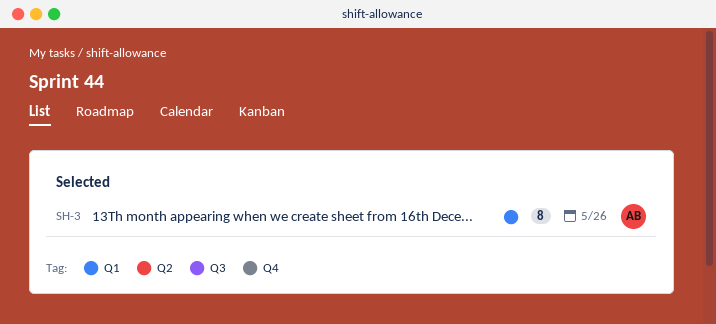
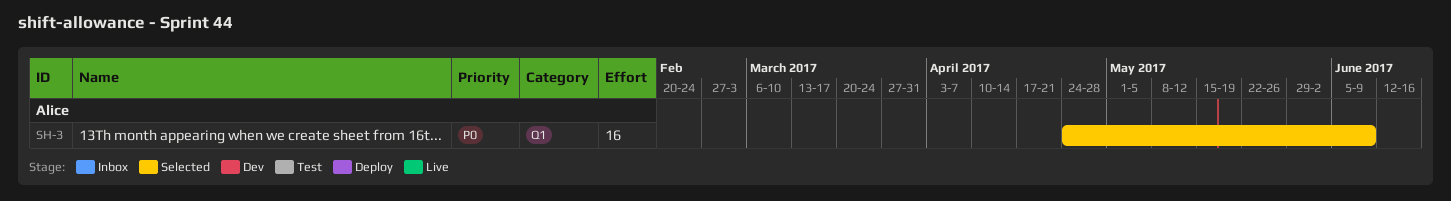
SH-3, estimate: 8 -> 16
SH-3, due: May 26 -> Jun 9

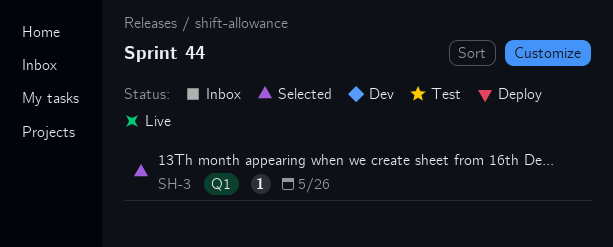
SH-3, estimate: 16 -> 1
SH-3, due: Jun 9 -> May 26

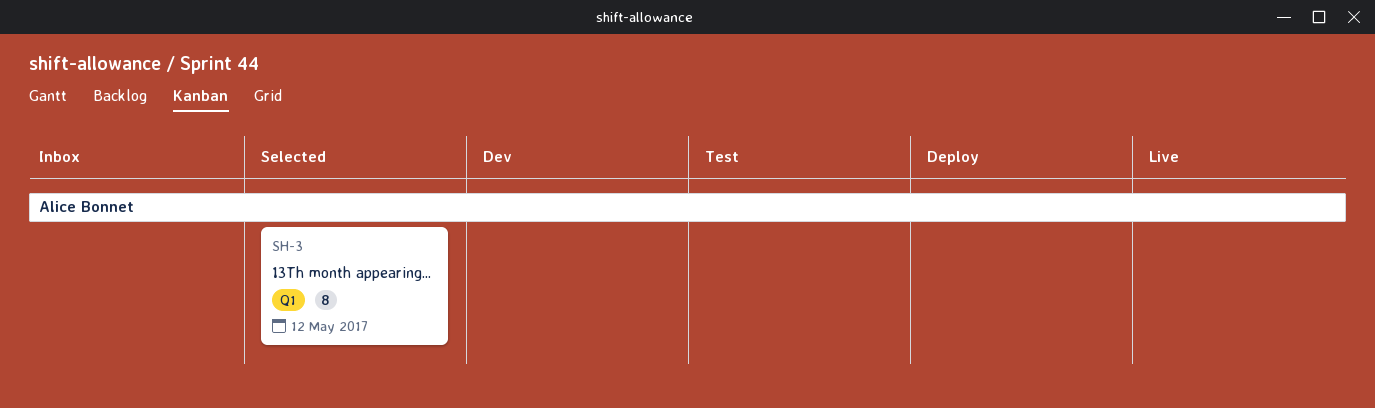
SH-3, estimate: 1 -> 8
SH-3, due: May 26 -> May 12

